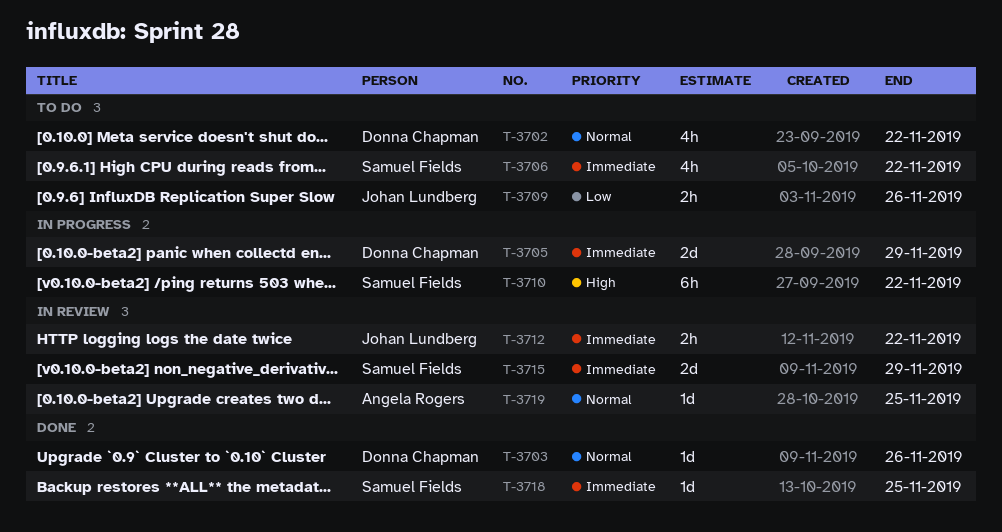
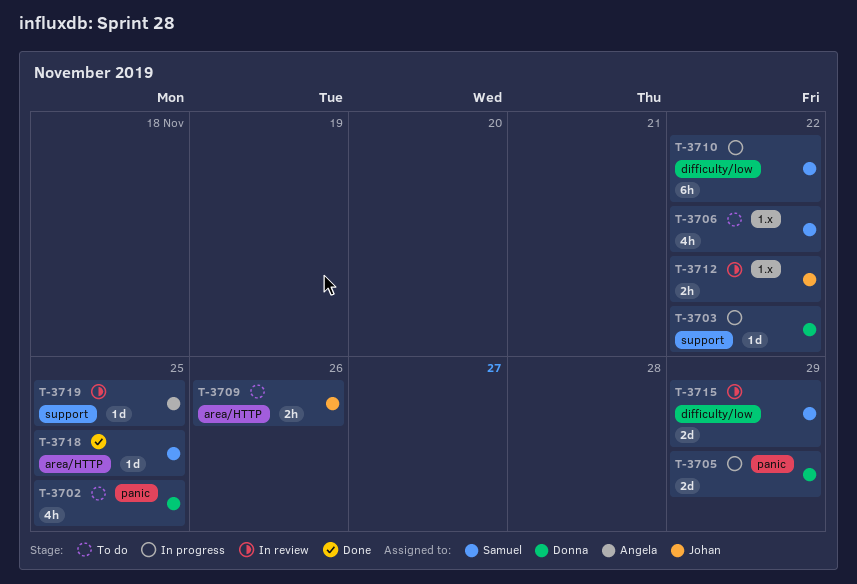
T-3702, due: Nov 22 -> Nov 25
T-3703, status: Done -> In progress
T-3703, due: Nov 26 -> Nov 22

